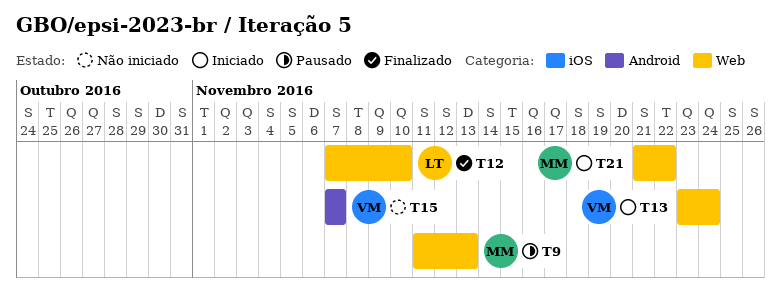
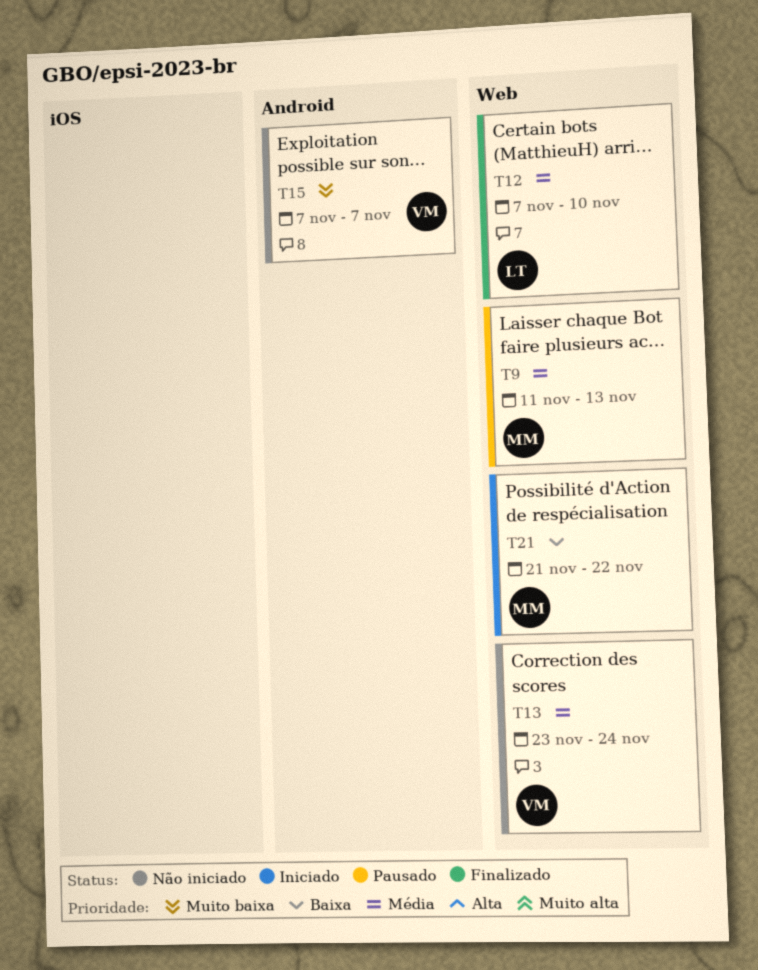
T13, status: Iniciado -> Não iniciado

